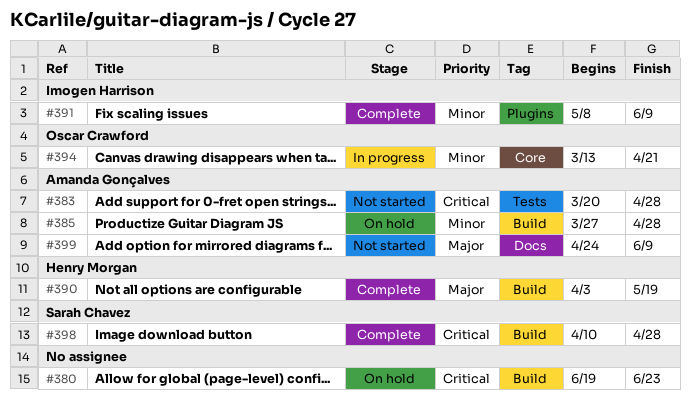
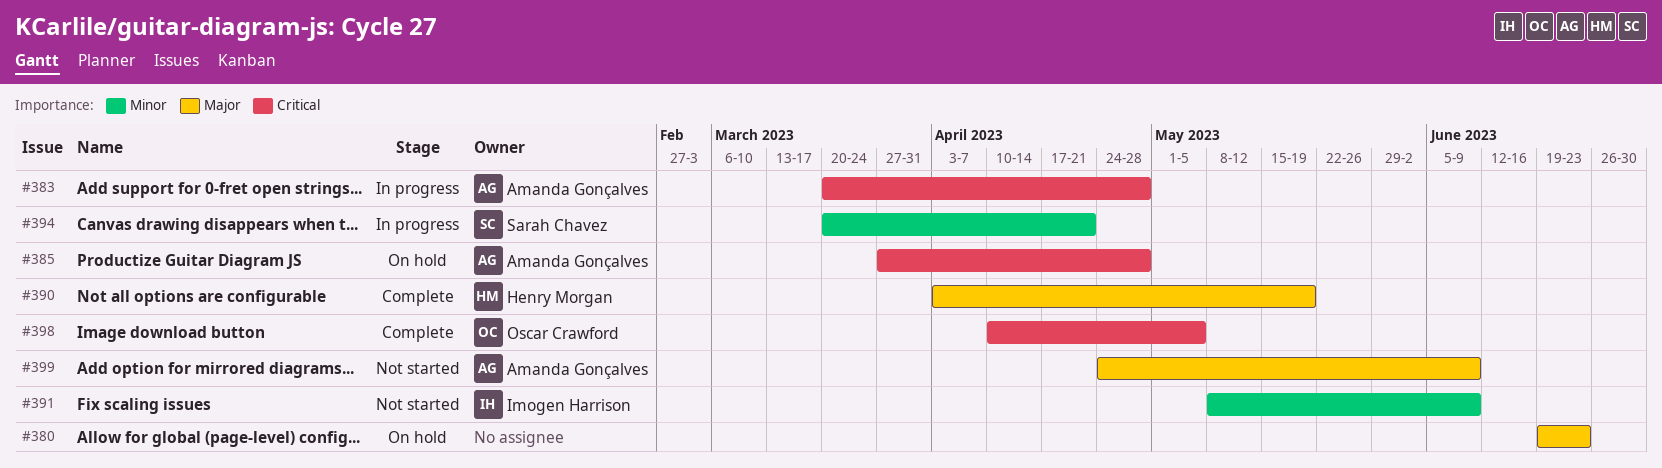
#380, priority: Critical -> Major
#383, status: Not started -> In progress
#385, priority: Minor -> Critical
#391, status: Complete -> Not started
#394, owner: Oscar Crawford -> Sarah Chavez
#394, start: Mar 13 -> Mar 20
#398, owner: Sarah Chavez -> Oscar Crawford
#398, due: Apr 28 -> May 5

